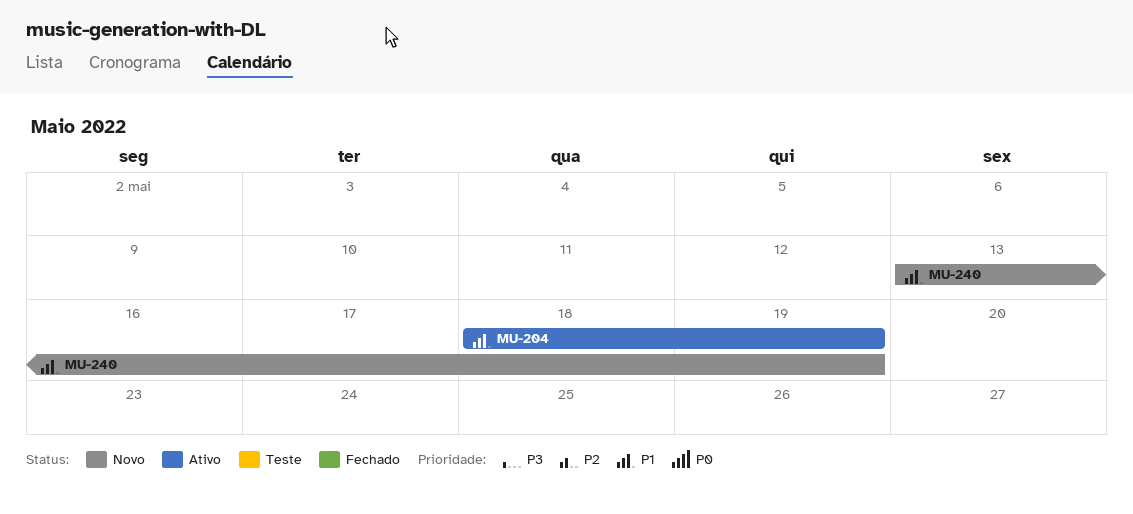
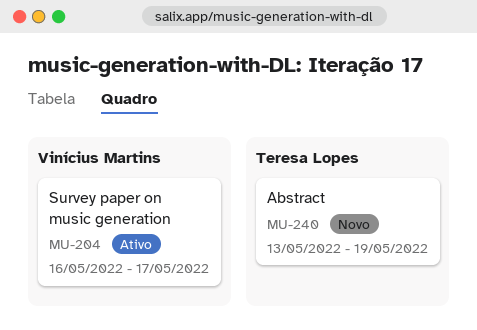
MU-204, start: May 18 -> May 16
MU-204, due: May 19 -> May 17

